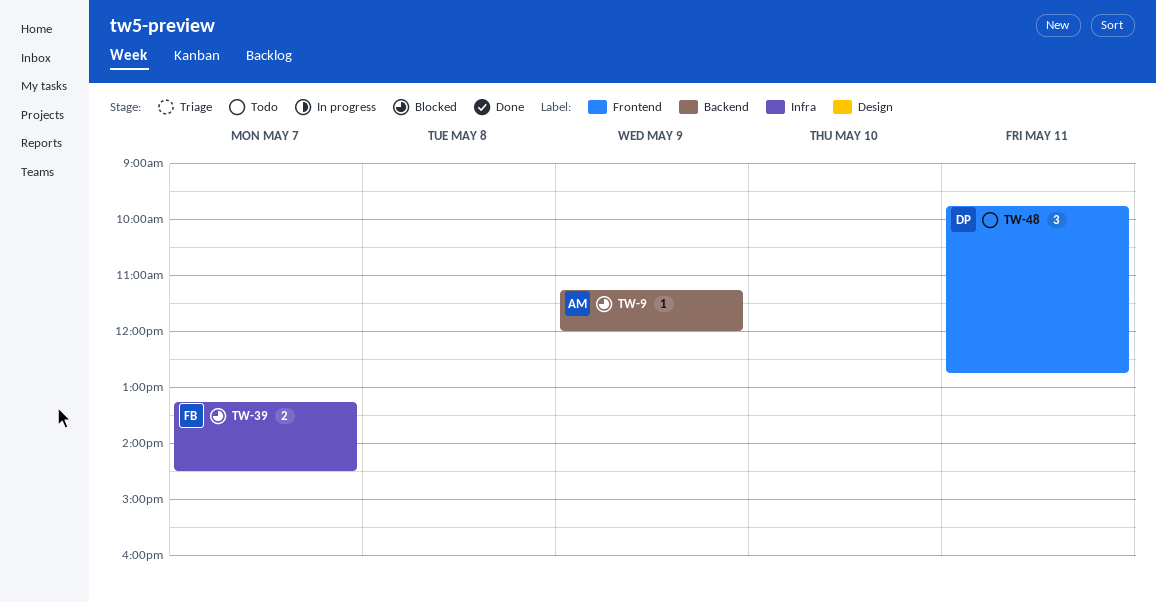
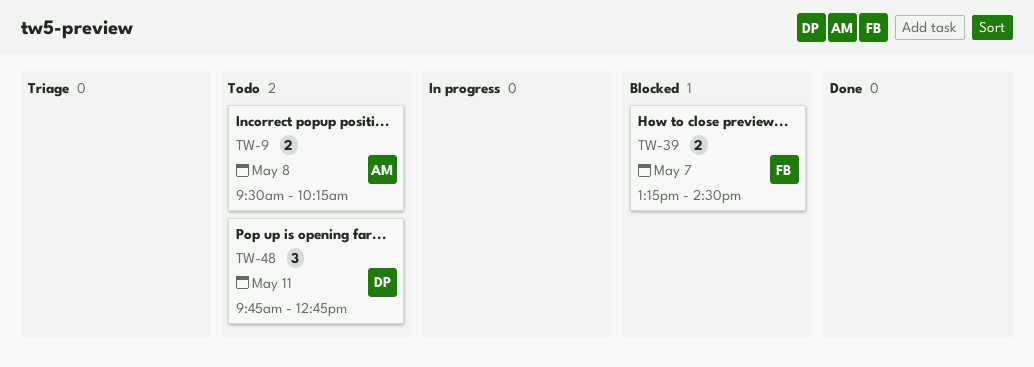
TW-9, status: Blocked -> Todo
TW-9, estimate: 1 -> 2
TW-9, day: May 9 -> May 8
TW-9, begins: 11:15 -> 09:30
TW-9, ends: 12:00 -> 10:15

